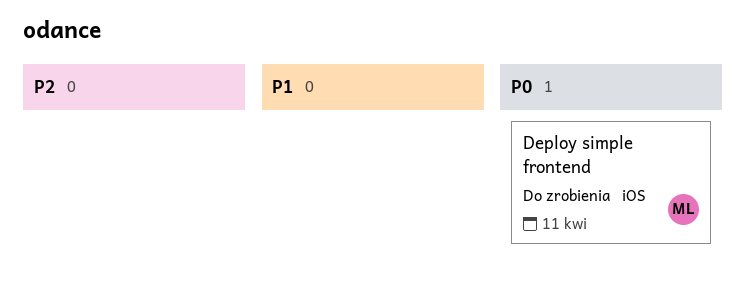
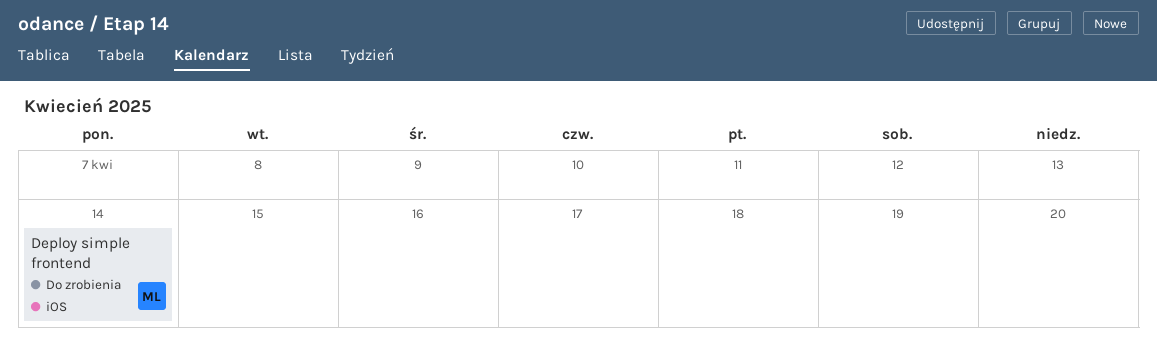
Deploy simple frontend, due: Apr 11 -> Apr 14

